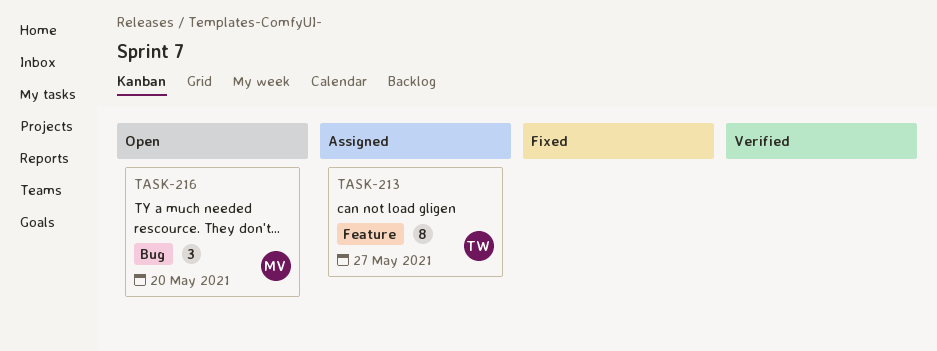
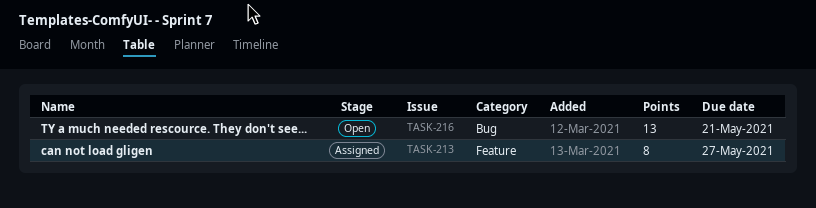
TASK-216, estimate: 3 -> 13
TASK-216, due: May 20 -> May 21

